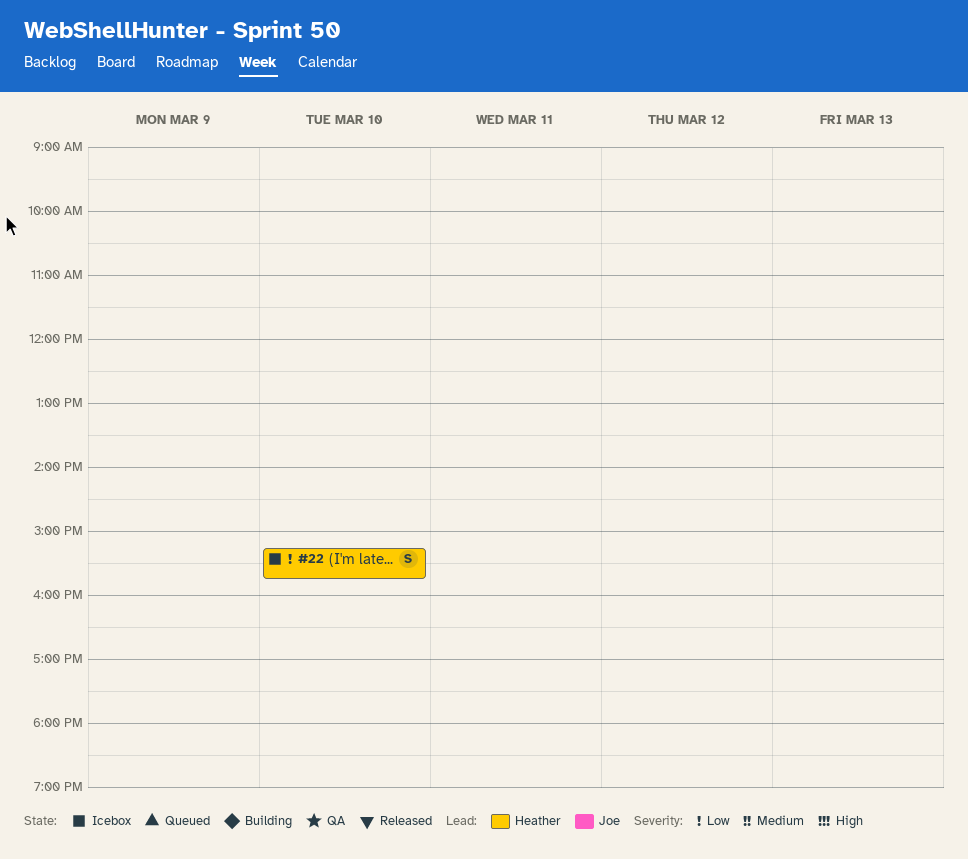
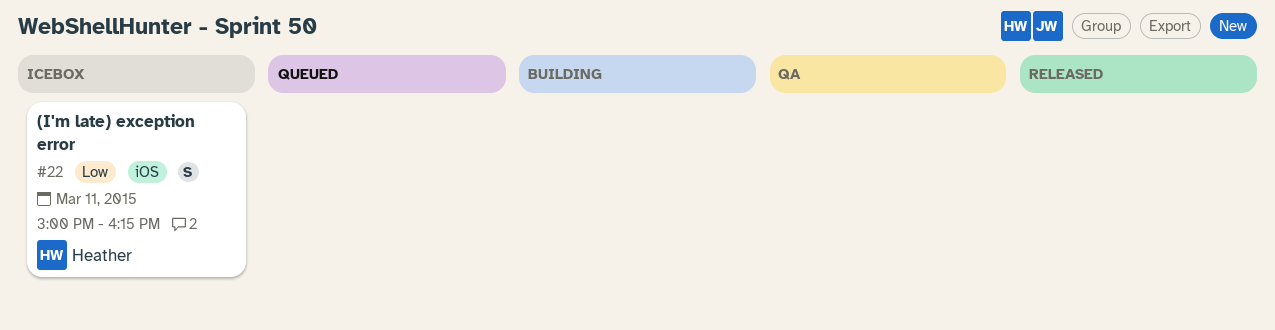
#22, day: Mar 10 -> Mar 11
#22, begins: 15:15 -> 15:00
#22, ends: 15:45 -> 16:15

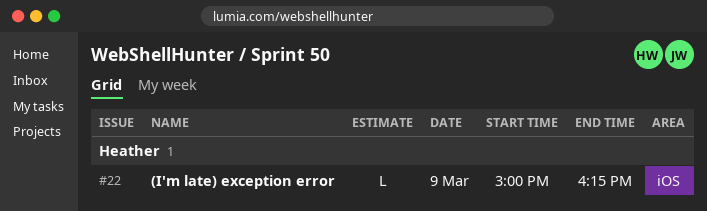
#22, estimate: S -> L
#22, day: Mar 11 -> Mar 9

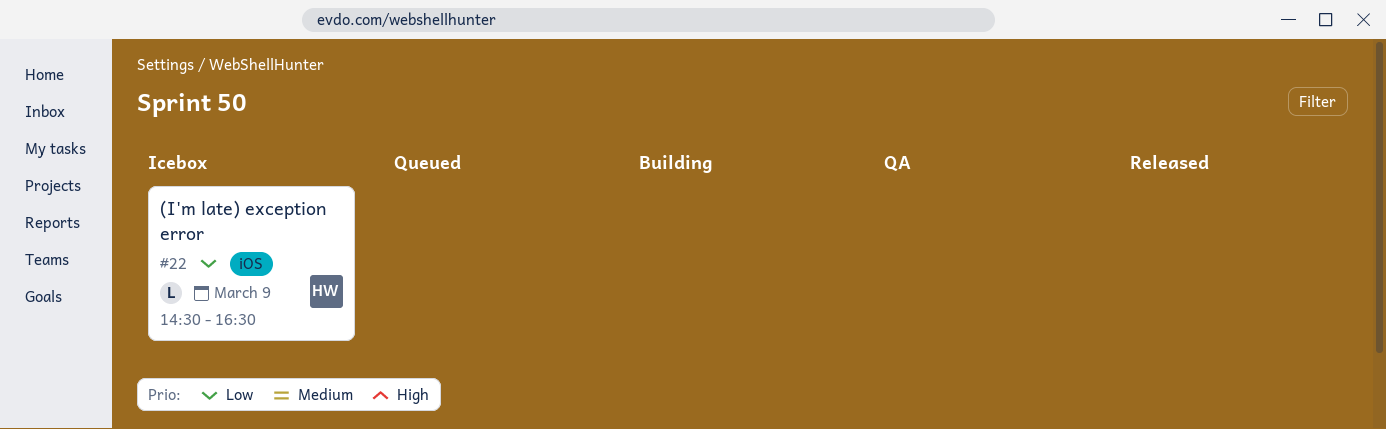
#22, begins: 15:00 -> 14:30
#22, ends: 16:15 -> 16:30

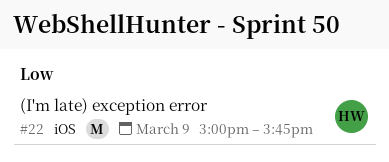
#22, estimate: L -> M
#22, begins: 14:30 -> 15:00
#22, ends: 16:30 -> 15:45

